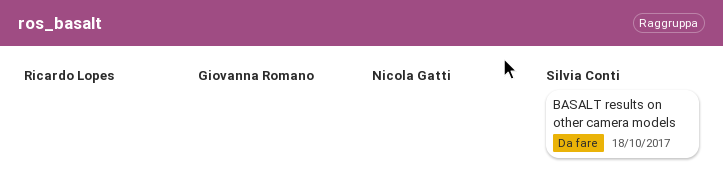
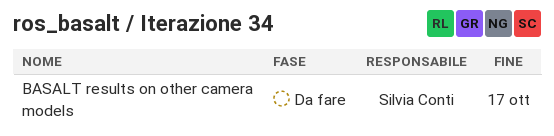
BASALT results on other camera models, due: Oct 18 -> Oct 17

